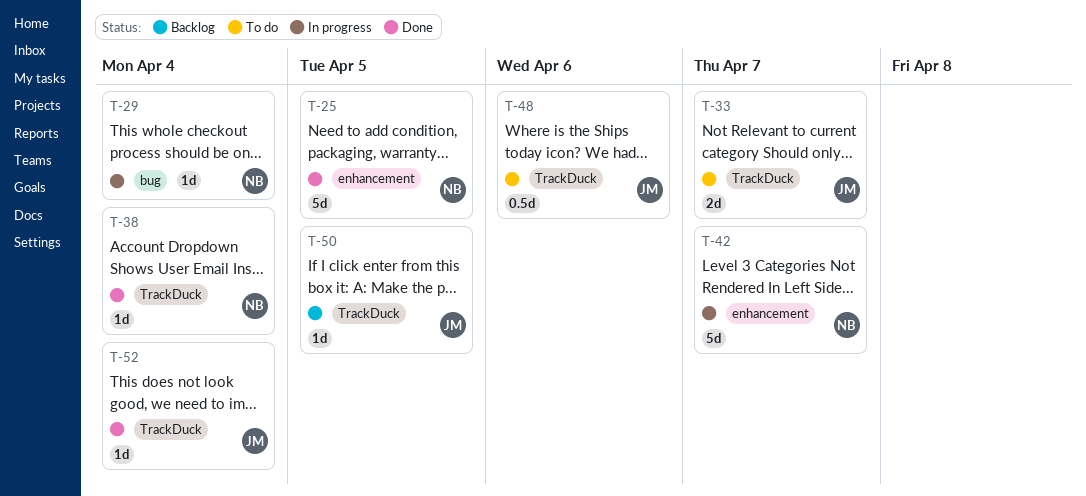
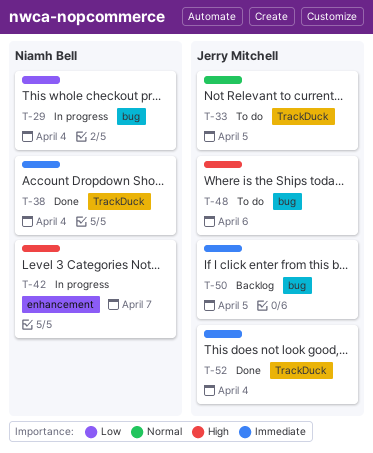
T-25: present -> none
T-33, due: Apr 7 -> Apr 5
T-48, label: TrackDuck -> bug
T-50, label: TrackDuck -> bug

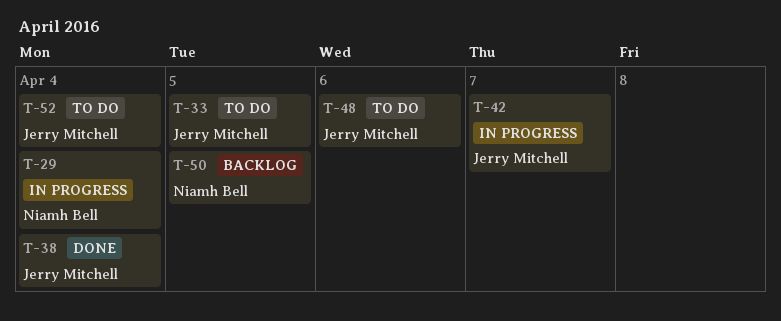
T-38, owner: Niamh Bell -> Jerry Mitchell
T-42, owner: Niamh Bell -> Jerry Mitchell
T-50, owner: Jerry Mitchell -> Niamh Bell
T-52, status: Done -> To do

